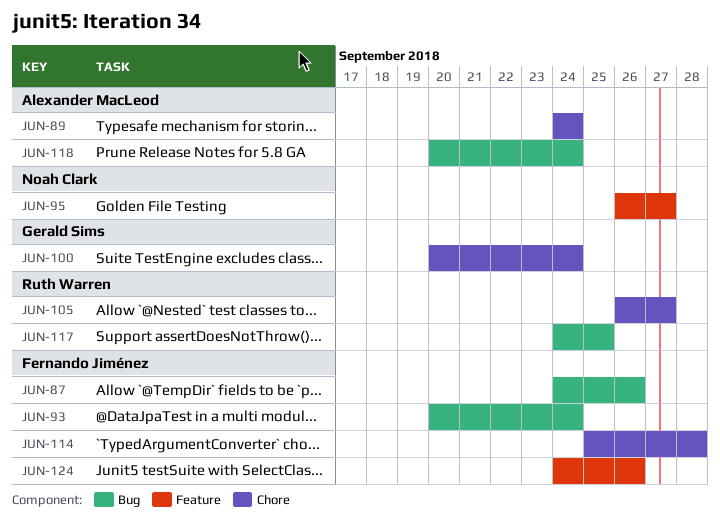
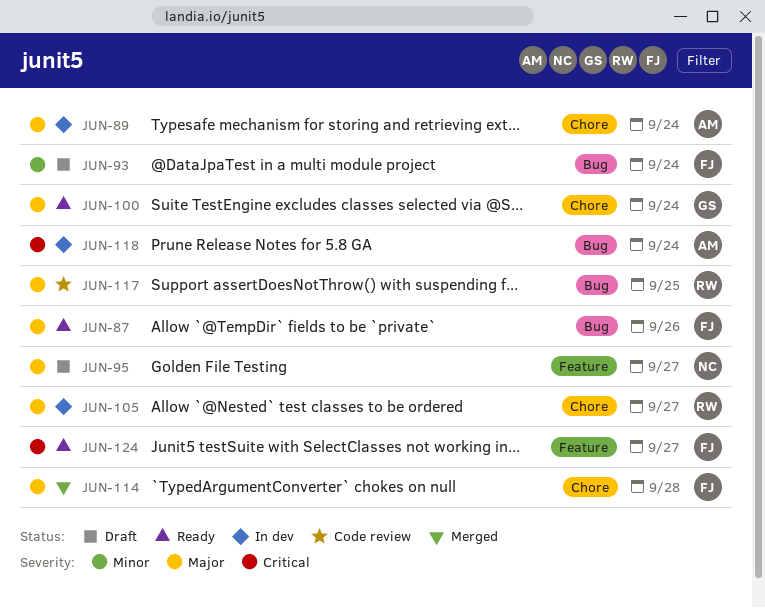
JUN-124, due: Sep 26 -> Sep 27

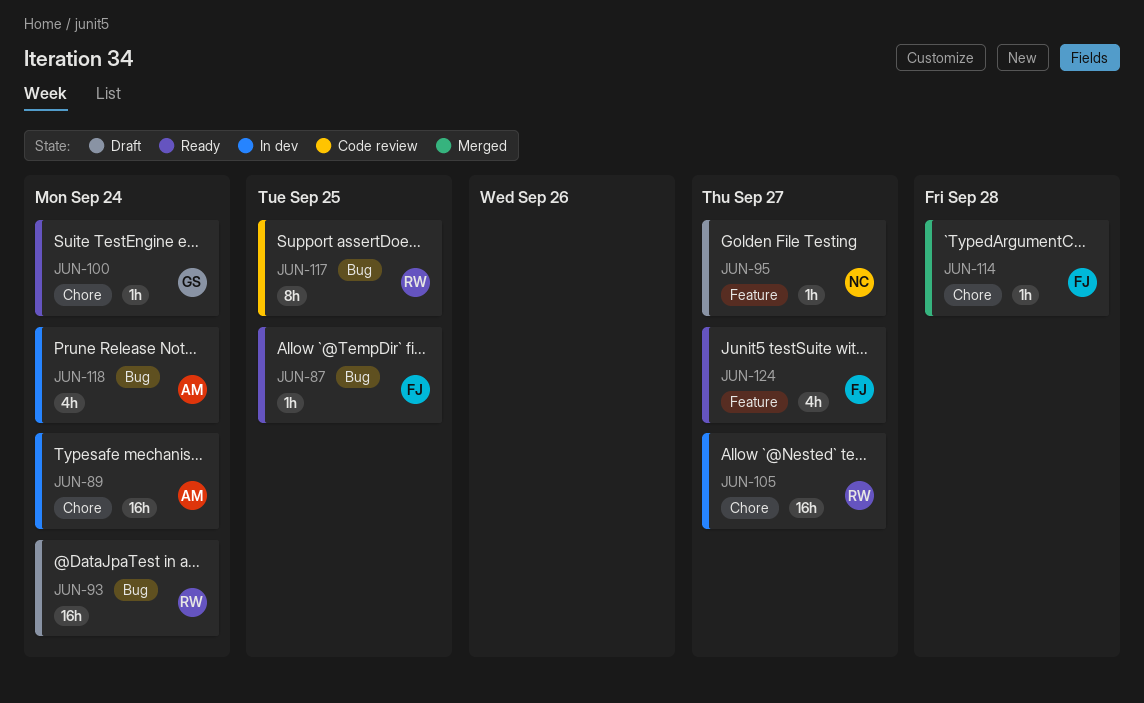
JUN-87, due: Sep 26 -> Sep 25
JUN-93, owner: FJ -> RW

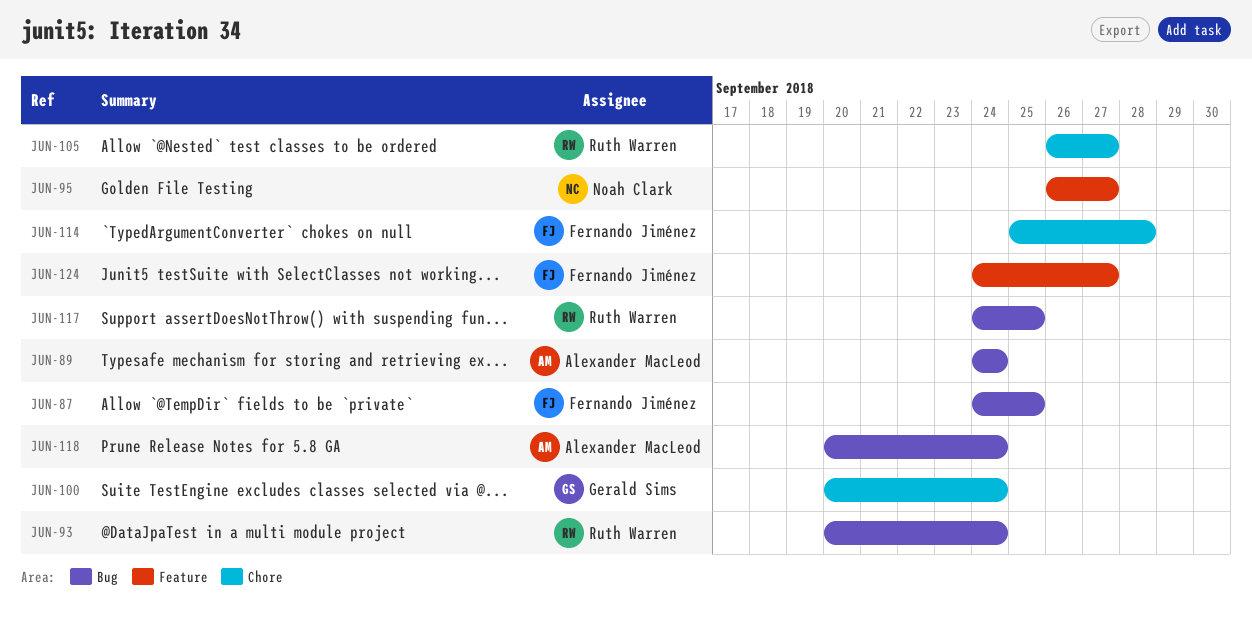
JUN-89, label: Chore -> Bug

